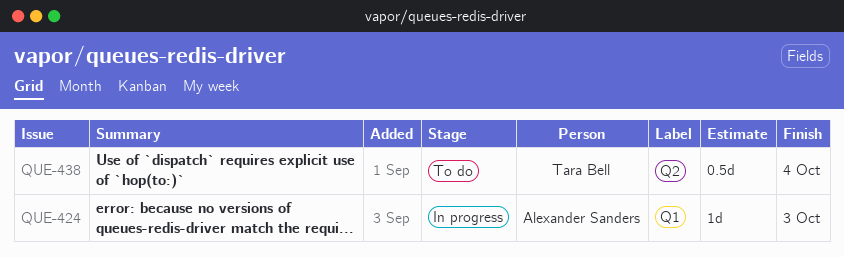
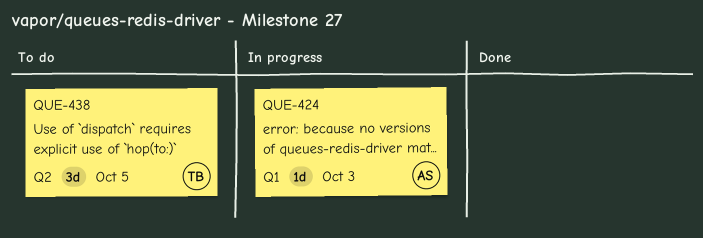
QUE-438, estimate: 0.5d -> 3d
QUE-438, due: Oct 4 -> Oct 5

